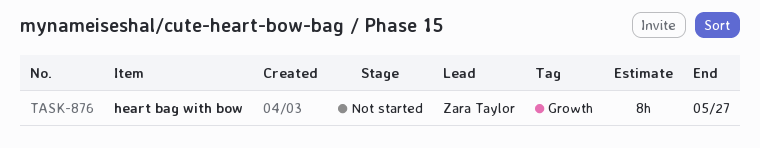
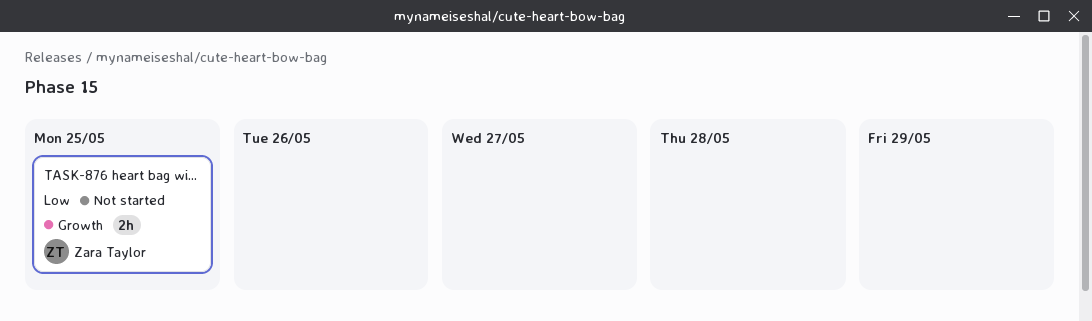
TASK-876, estimate: 8h -> 2h
TASK-876, due: May 27 -> May 25

